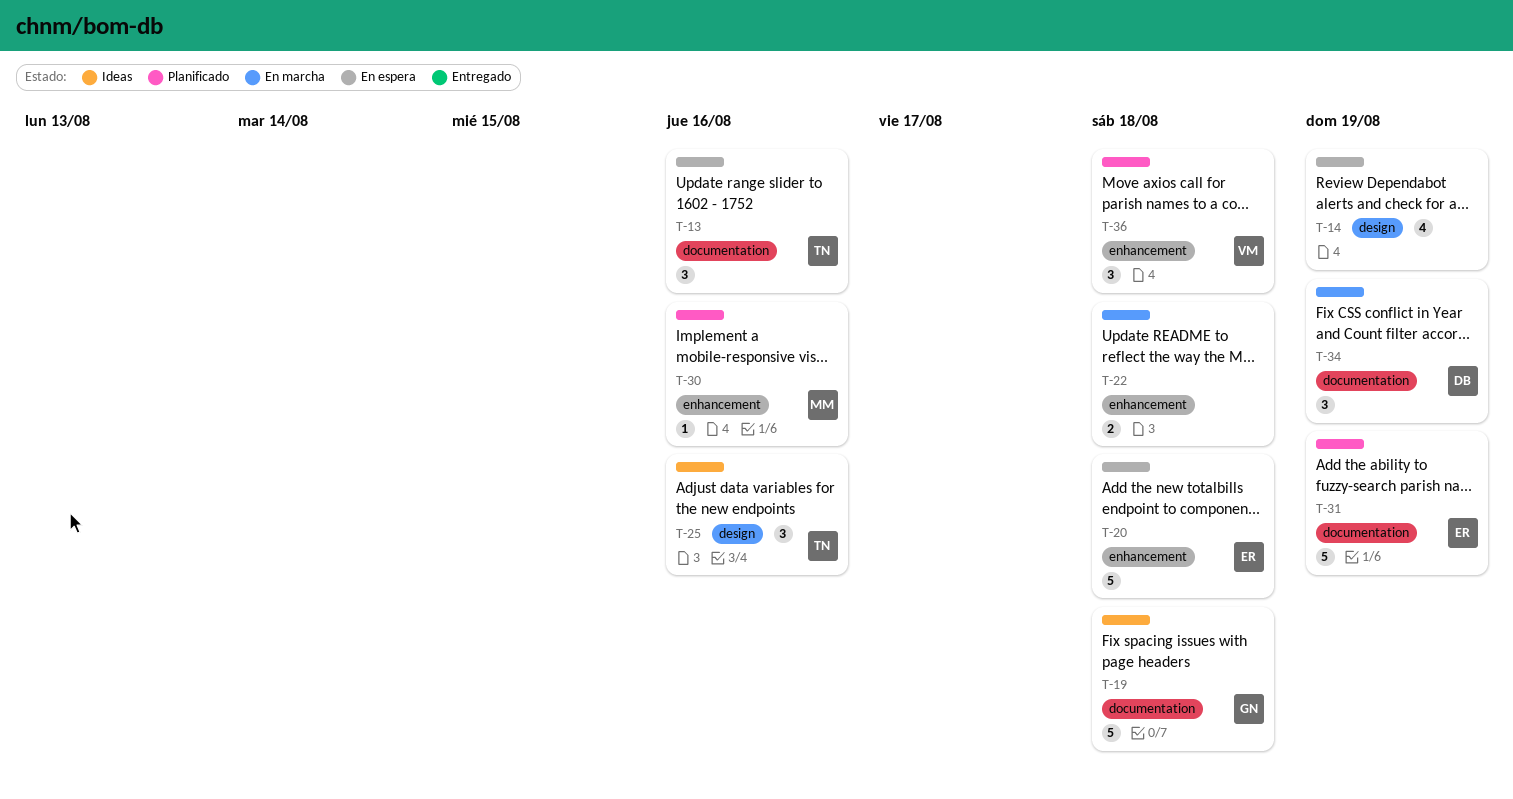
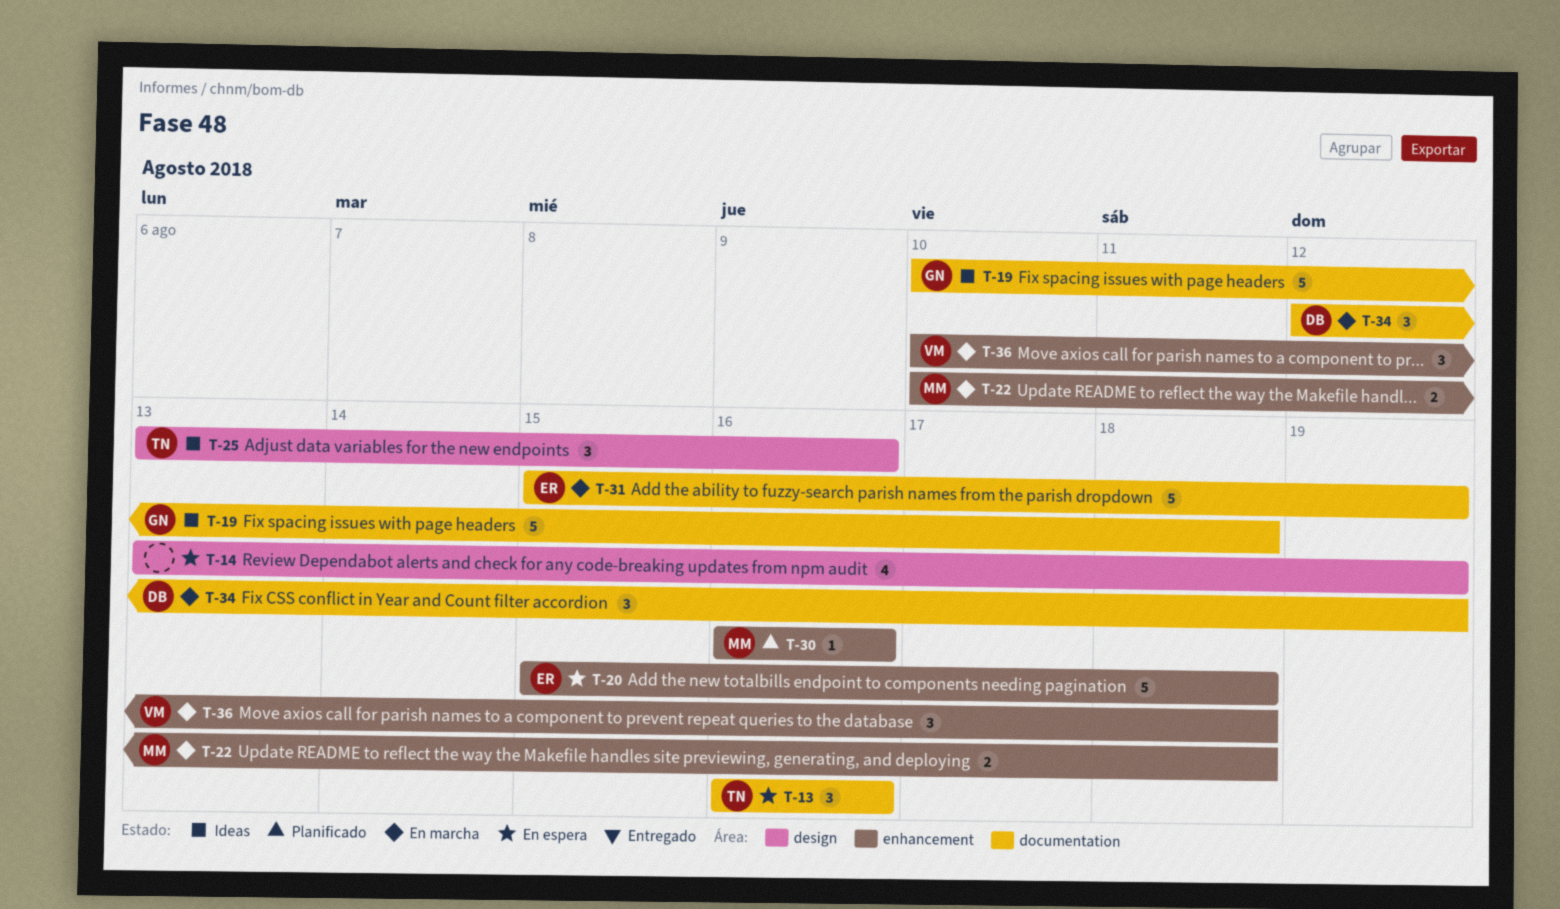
T-22, owner: none -> MM
T-31, status: Planificado -> En marcha
T-36, status: Planificado -> En marcha

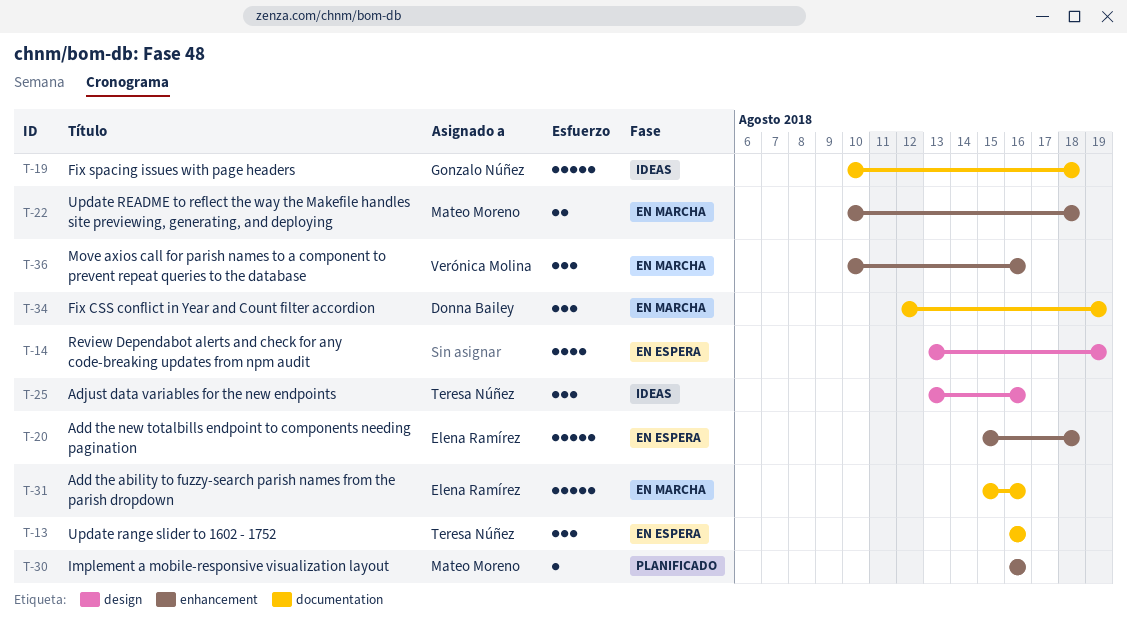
T-31, due: Aug 19 -> Aug 16
T-36, due: Aug 18 -> Aug 16

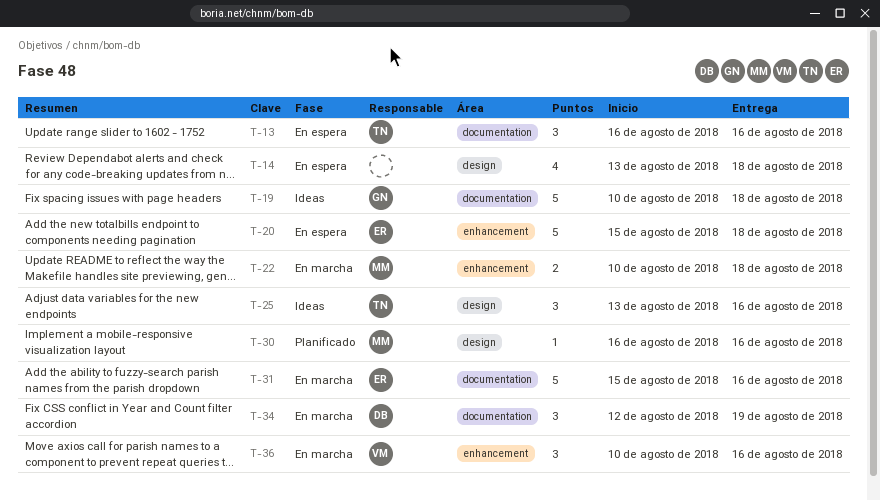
T-14, due: Aug 19 -> Aug 18
T-30, label: enhancement -> design

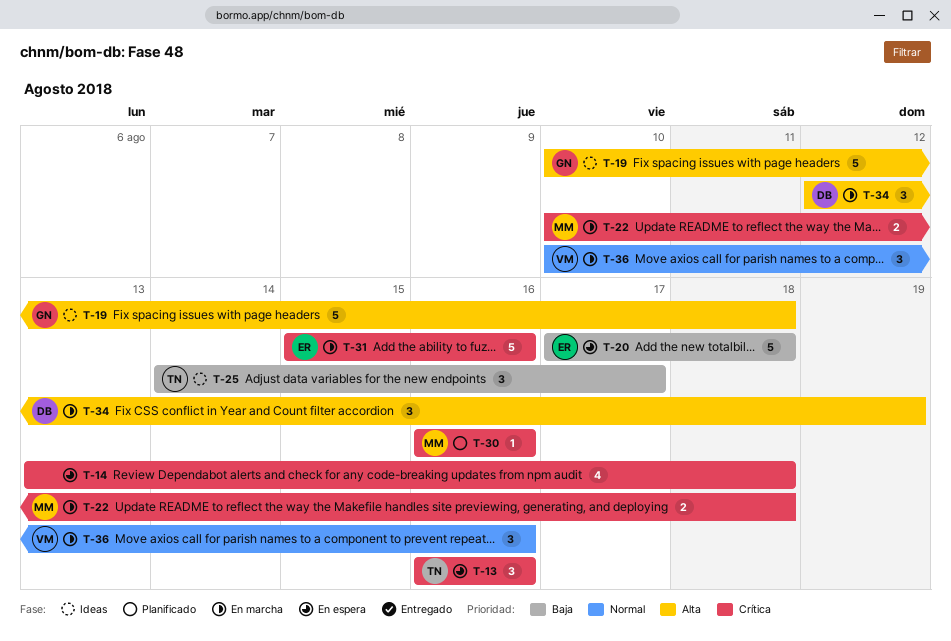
T-20, start: Aug 15 -> Aug 17
T-25, start: Aug 13 -> Aug 14
T-25, due: Aug 16 -> Aug 17

